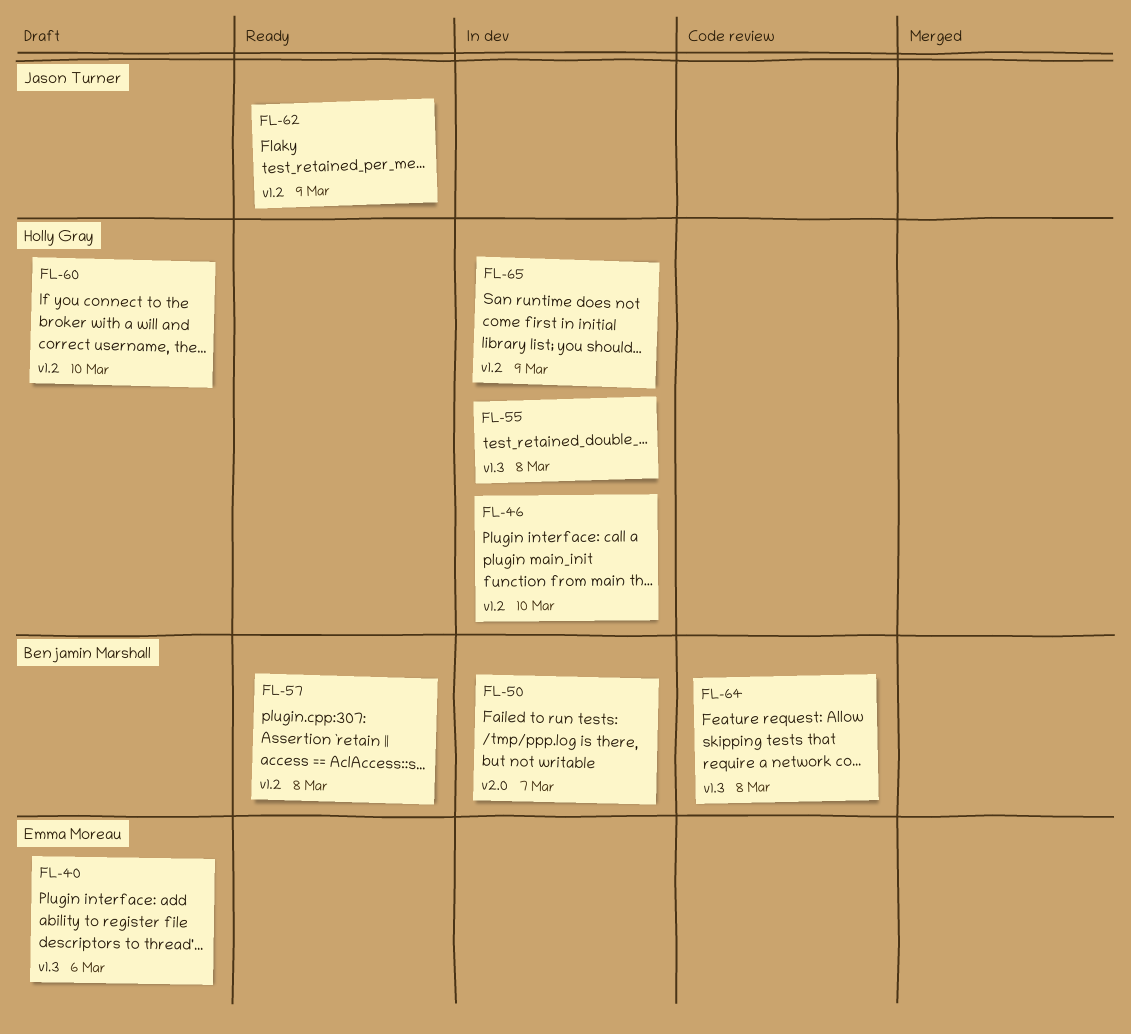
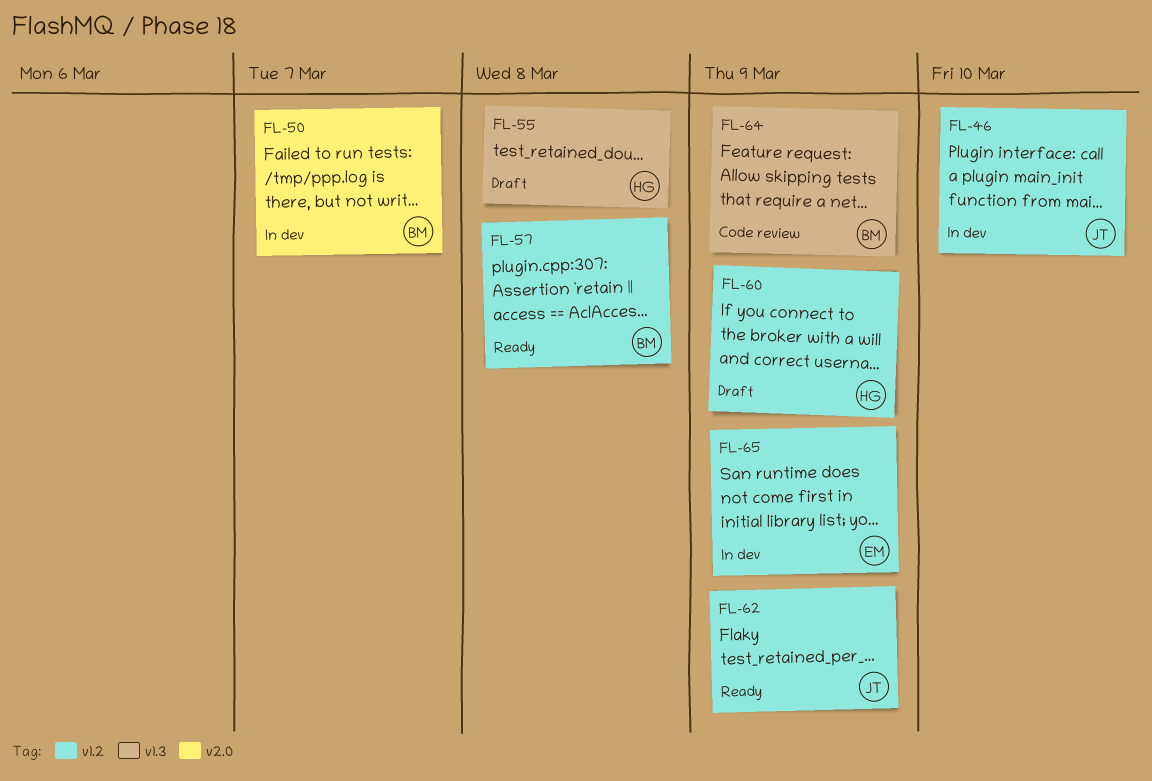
FL-40: present -> none
FL-46, owner: Holly Gray -> Jason Turner
FL-55, status: In dev -> Draft
FL-60, due: Mar 10 -> Mar 9
FL-64, due: Mar 8 -> Mar 9
FL-65, owner: Holly Gray -> Emma Moreau

